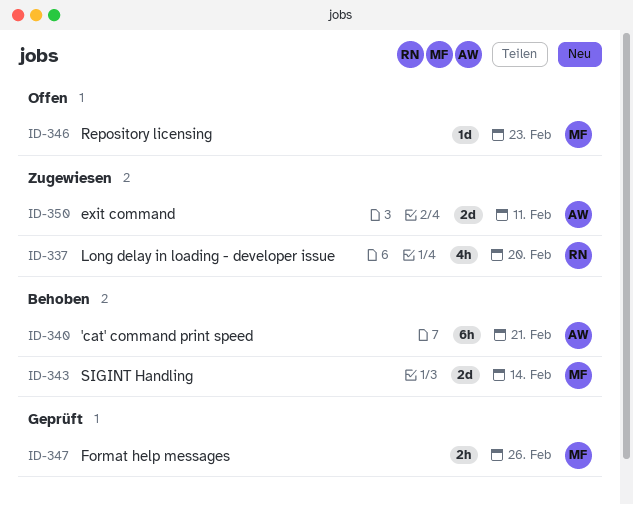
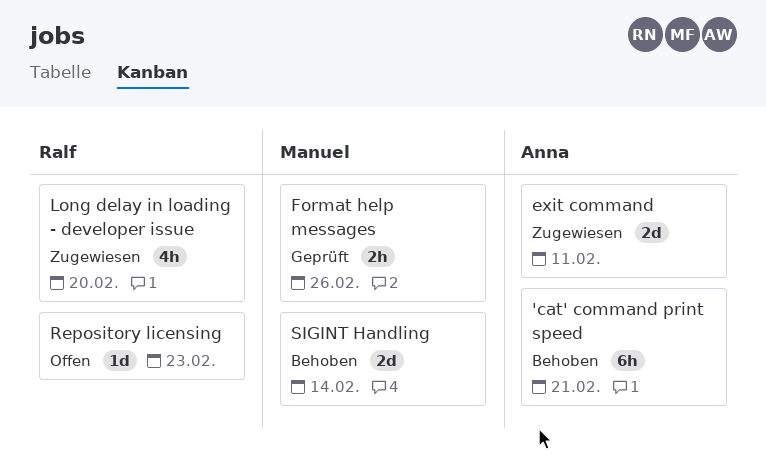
Repository licensing, owner: Manuel -> Ralf

